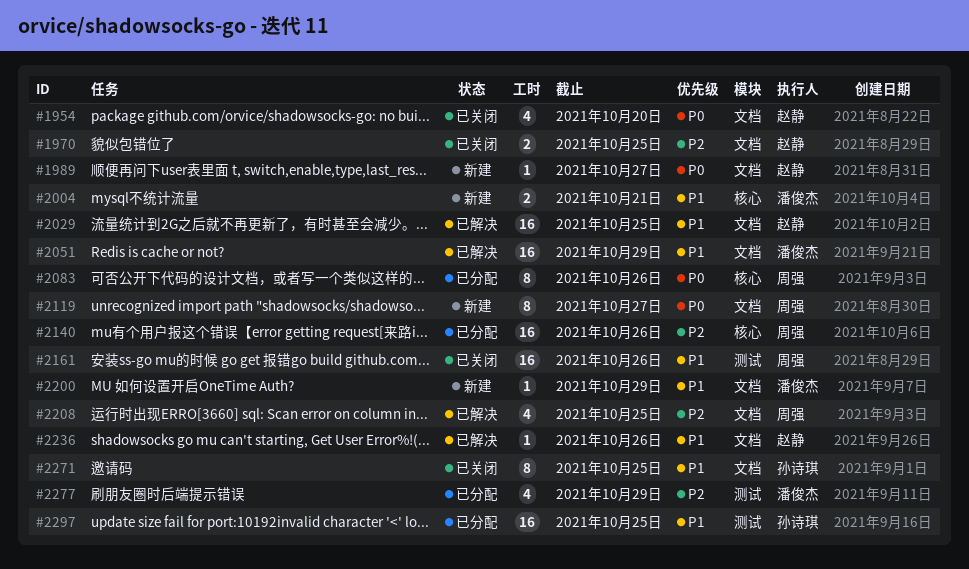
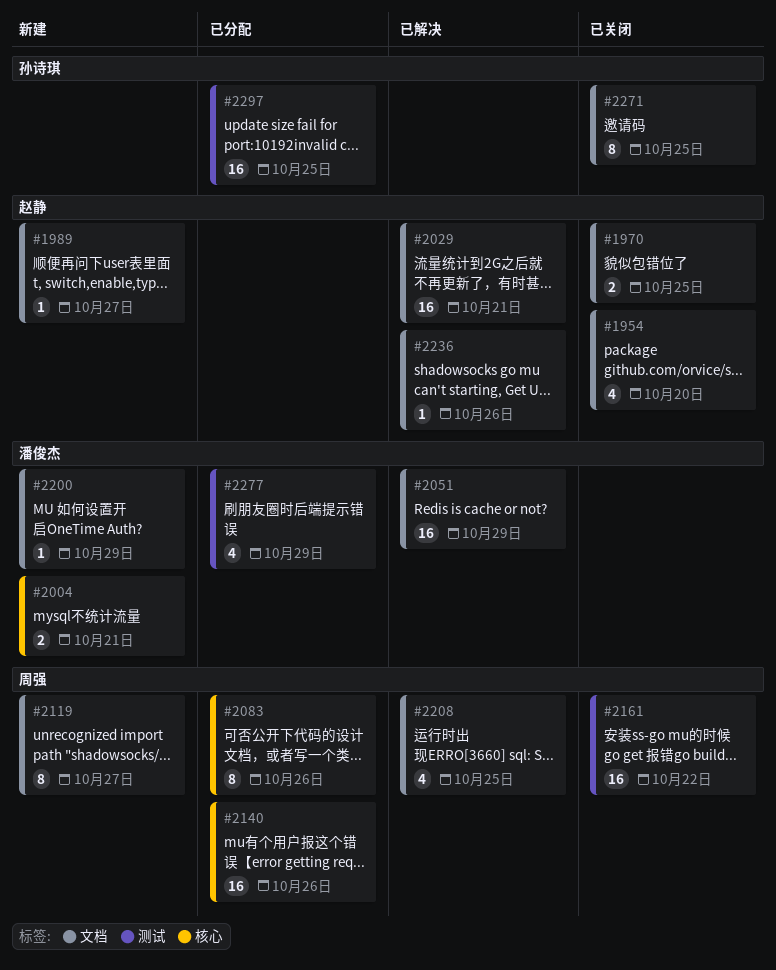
#2029, due: Oct 25 -> Oct 21
#2161, due: Oct 26 -> Oct 22

